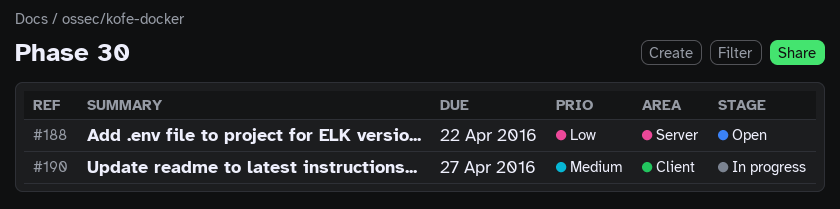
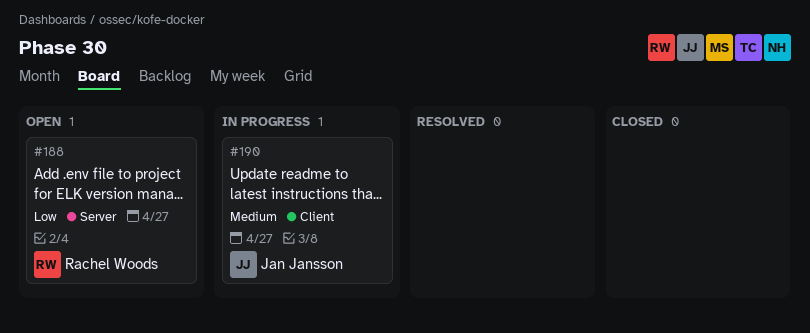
#188, due: Apr 22 -> Apr 27

